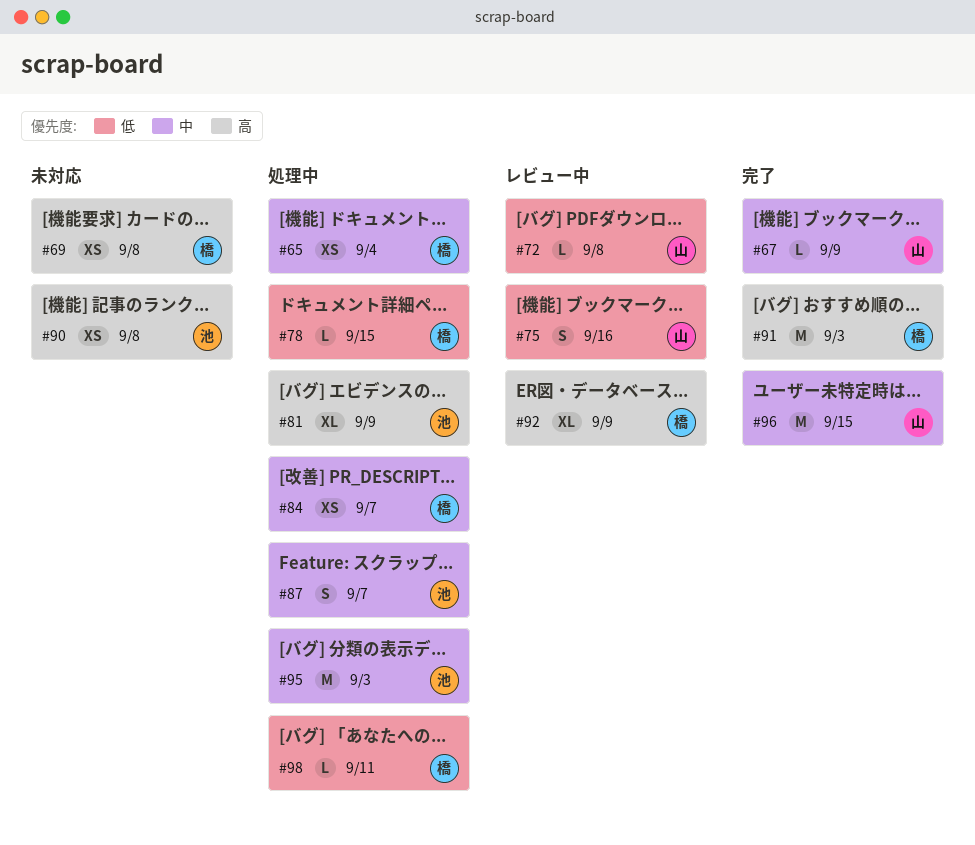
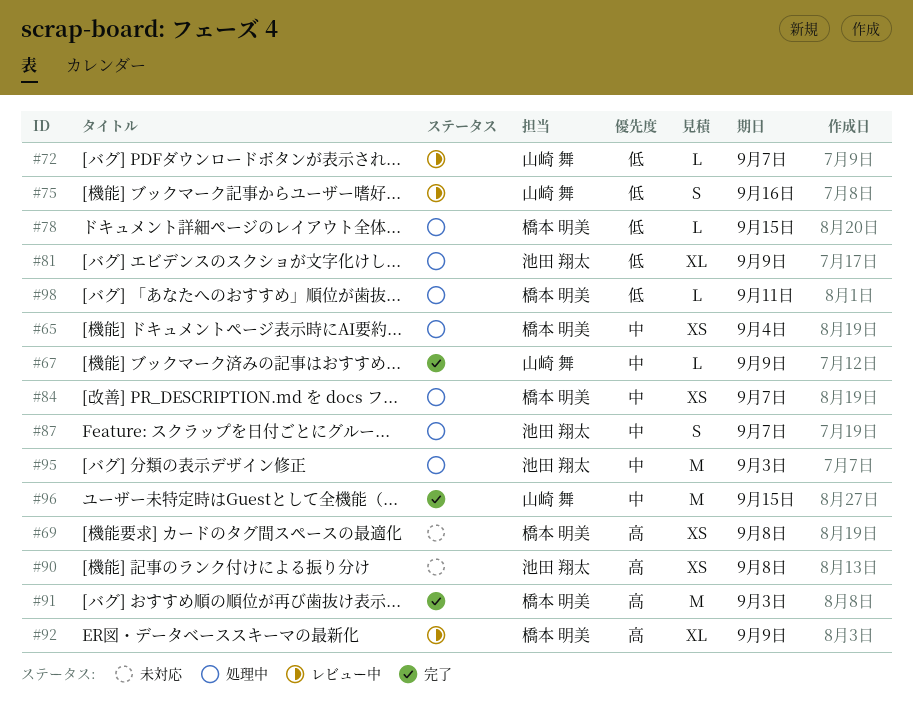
#72, due: Sep 8 -> Sep 7
#81, priority: 高 -> 低

